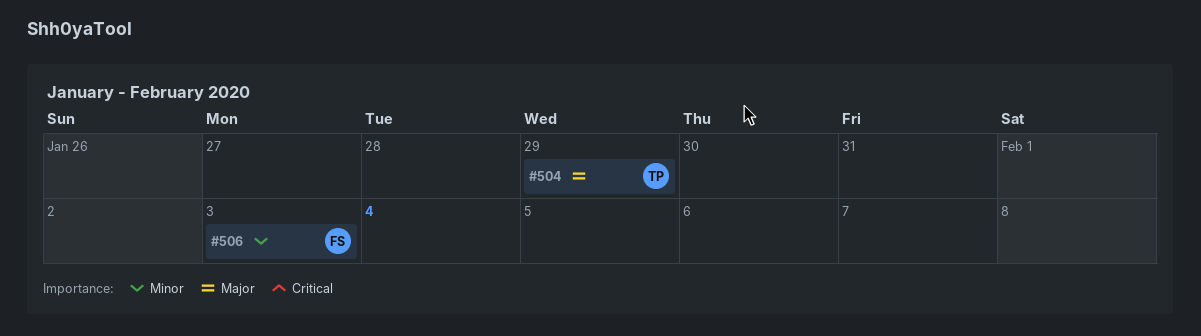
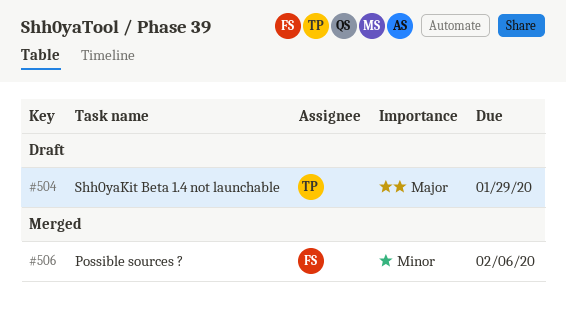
#506, due: Feb 3 -> Feb 6

